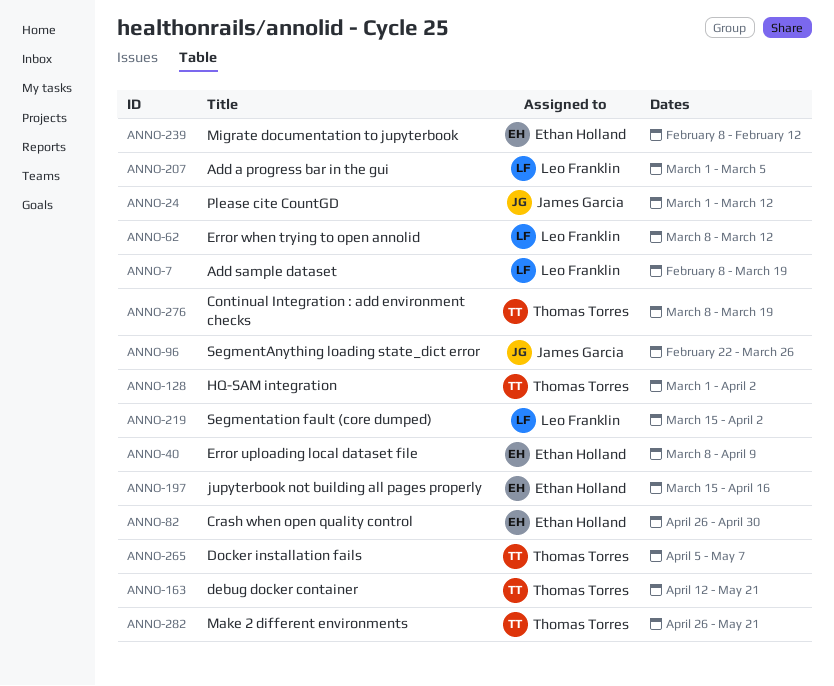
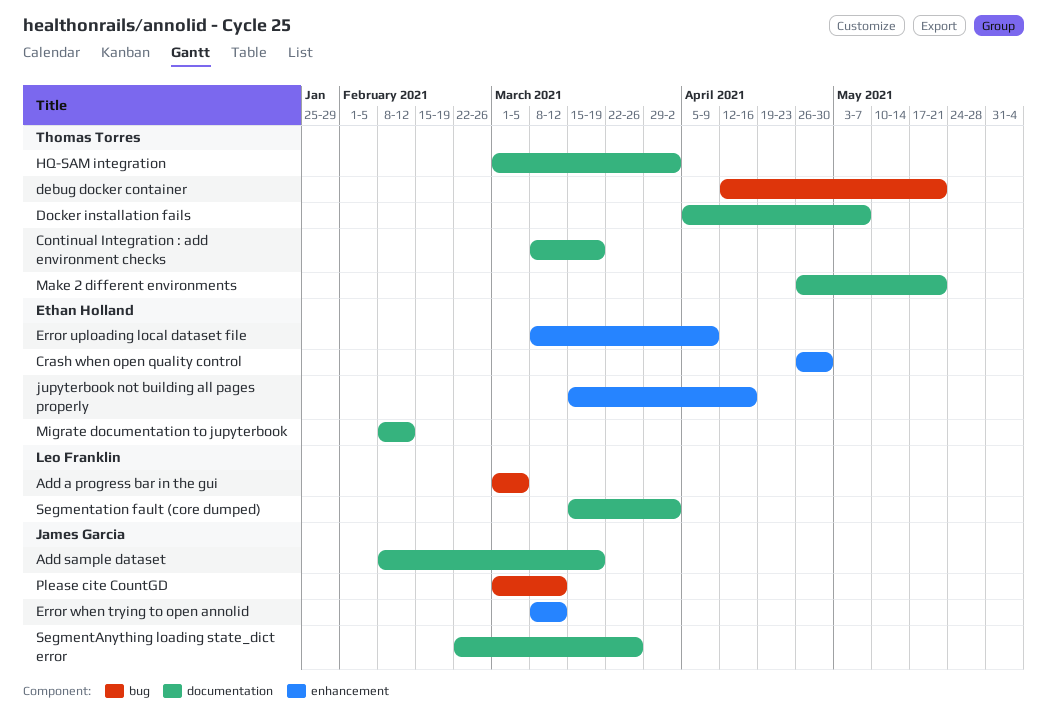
Add sample dataset, owner: Leo Franklin -> James Garcia
Error when trying to open annolid, owner: Leo Franklin -> James Garcia

